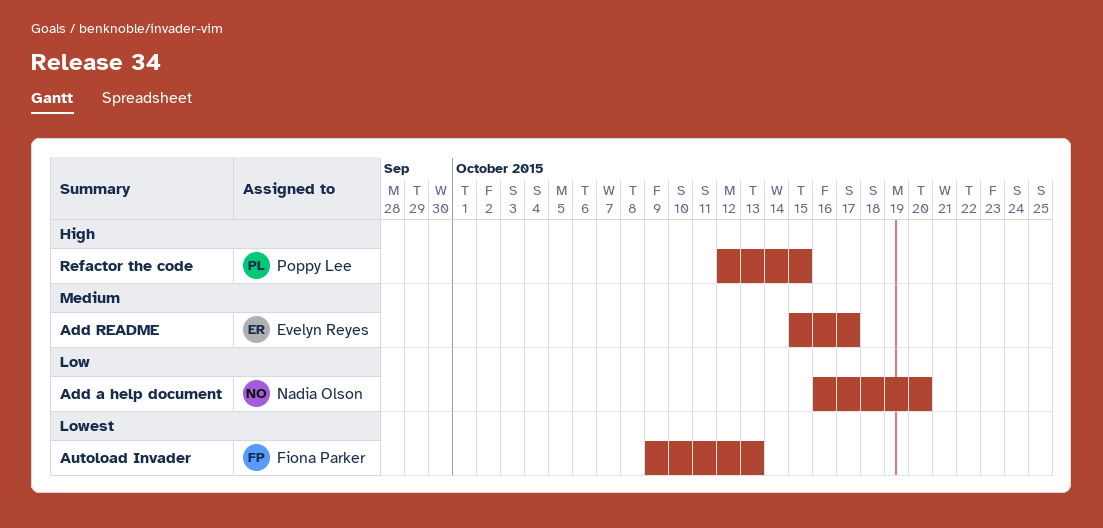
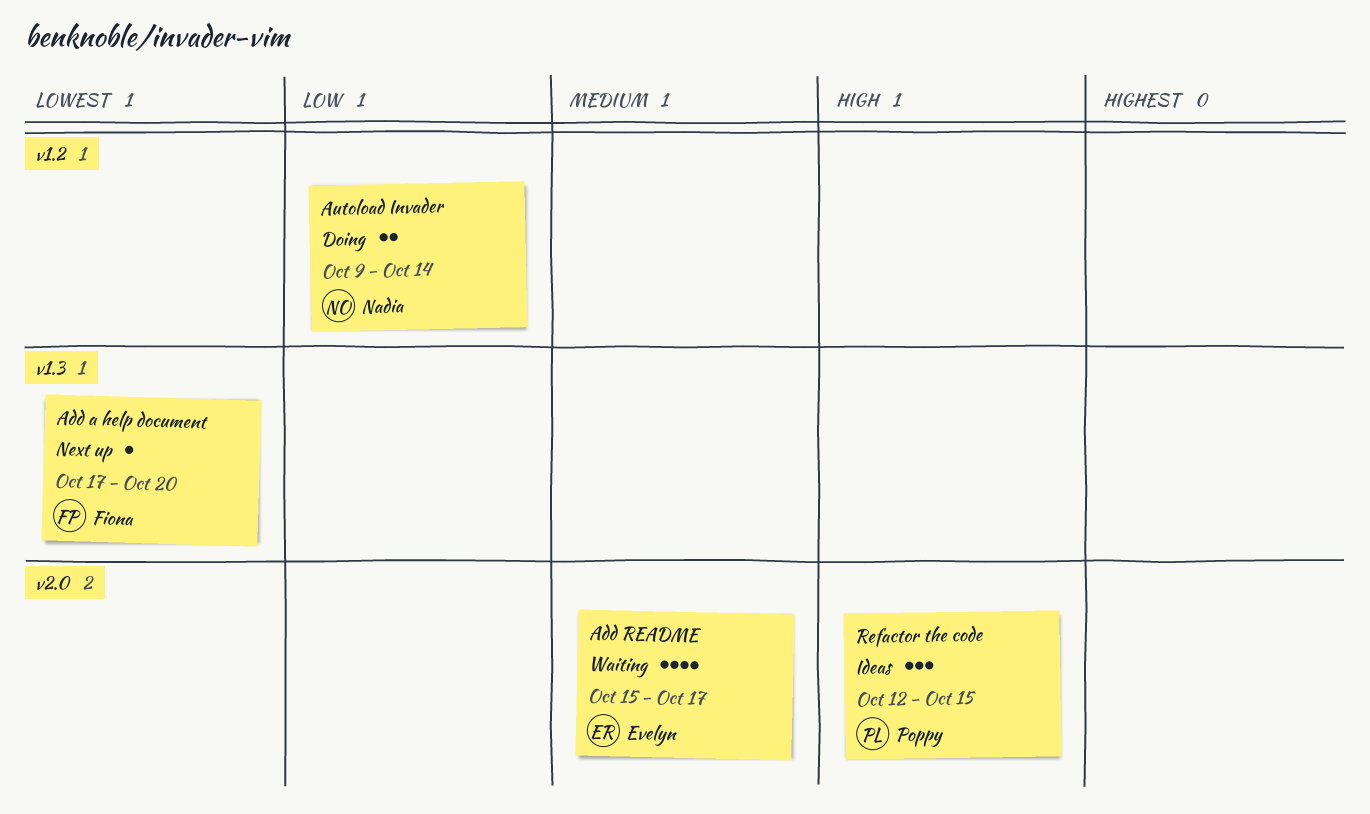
Add a help document, owner: Nadia Olson -> Fiona Parker
Add a help document, priority: Low -> Lowest
Add a help document, start: Oct 16 -> Oct 17
Autoload Invader, owner: Fiona Parker -> Nadia Olson
Autoload Invader, priority: Lowest -> Low
Autoload Invader, due: Oct 13 -> Oct 14

